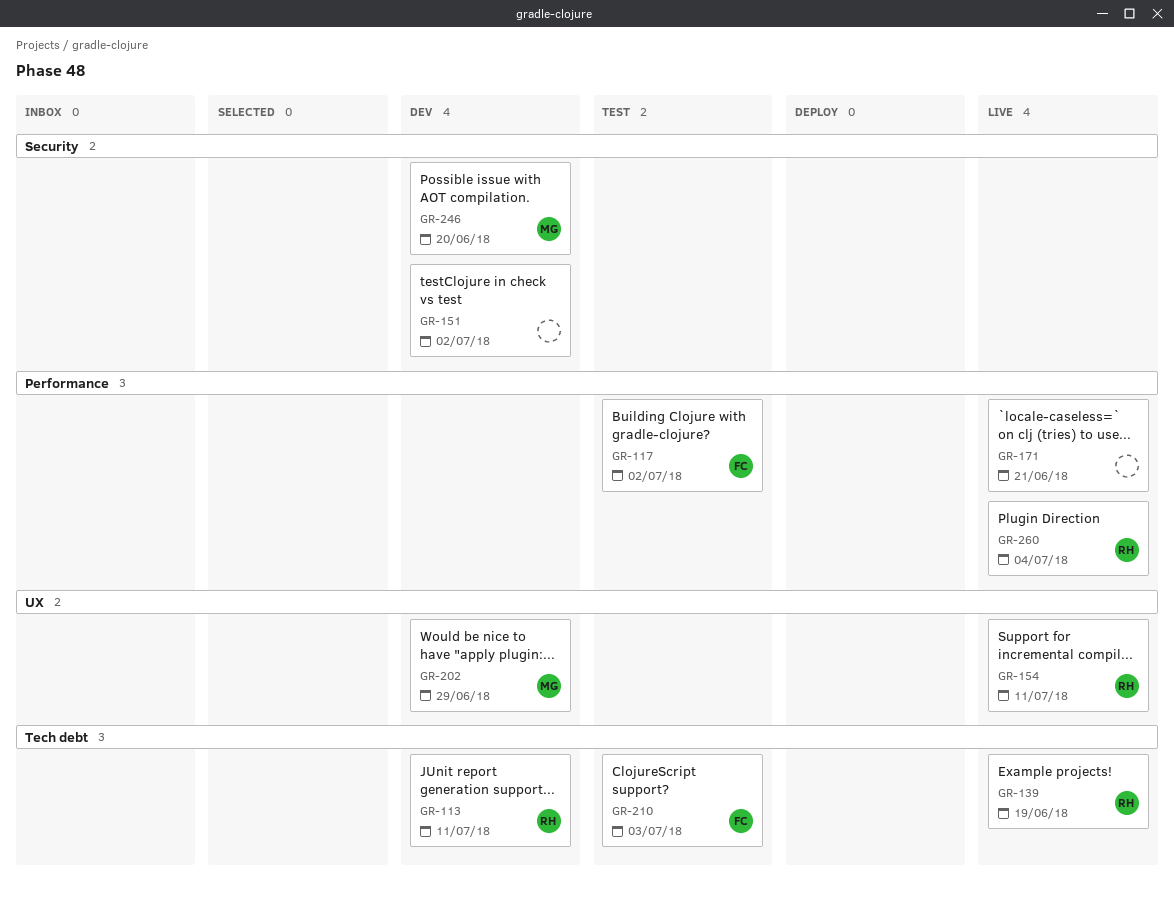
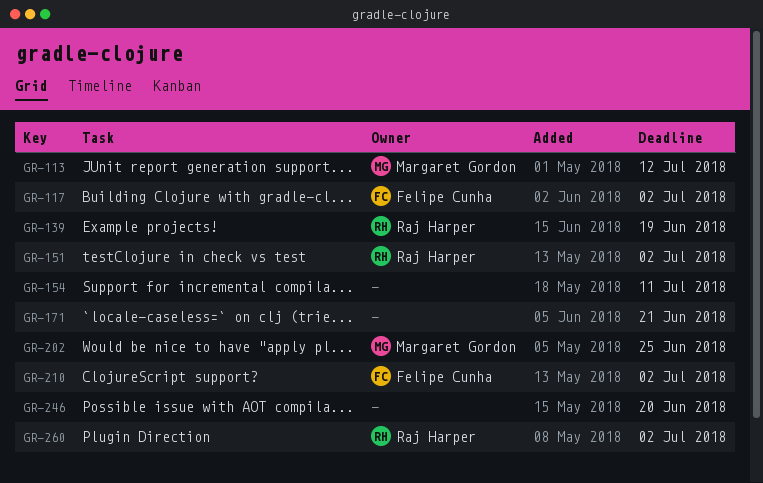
GR-113, owner: Raj Harper -> Margaret Gordon
GR-113, due: Jul 11 -> Jul 12
GR-151, owner: none -> Raj Harper
GR-154, owner: Raj Harper -> none
GR-202, due: Jun 29 -> Jun 25
GR-210, due: Jul 3 -> Jul 2
GR-246, owner: Margaret Gordon -> none
GR-260, due: Jul 4 -> Jul 2

